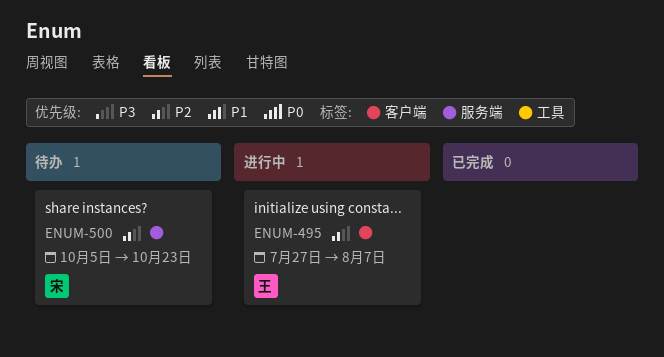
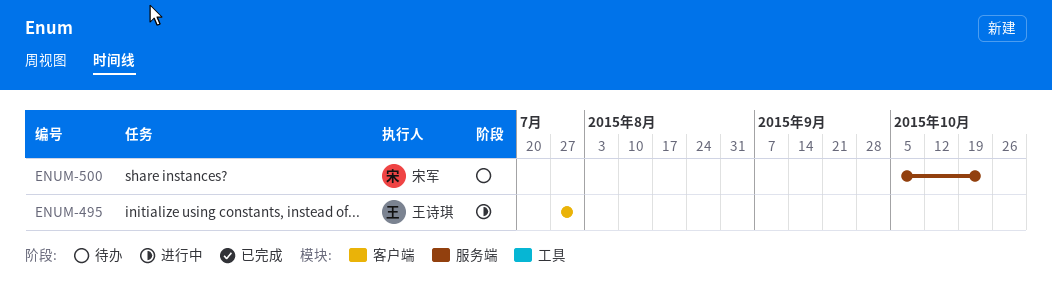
ENUM-495, due: Aug 7 -> Jul 31

